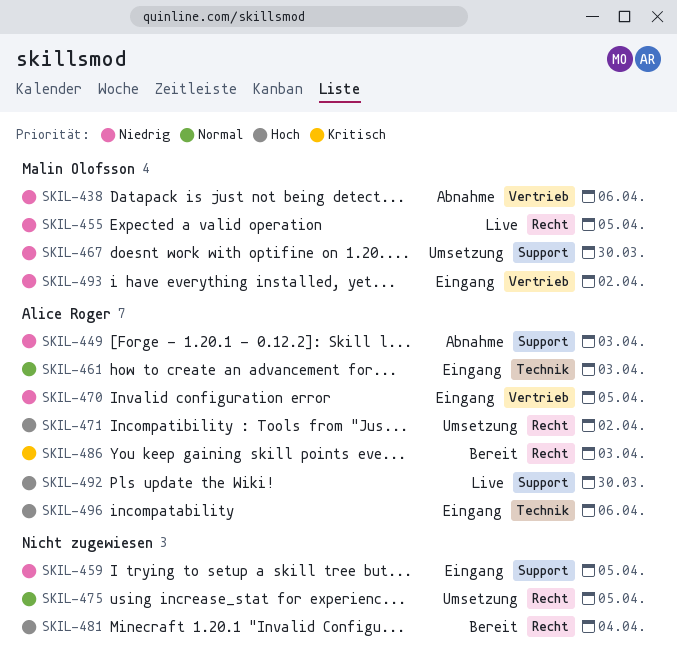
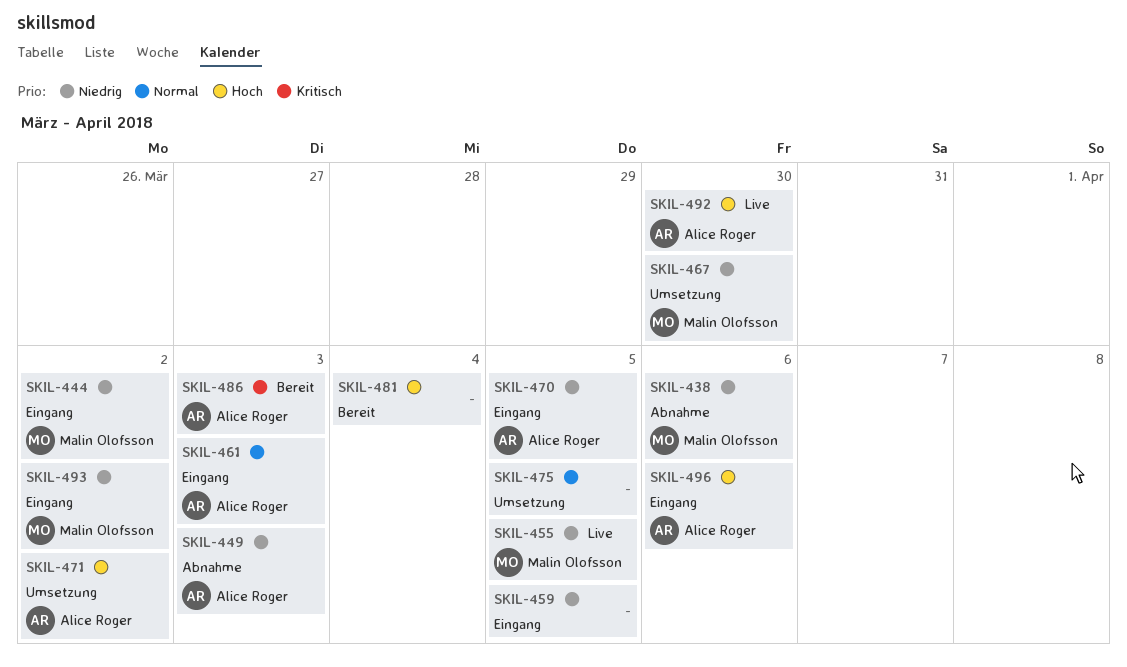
SKIL-444: none -> present

